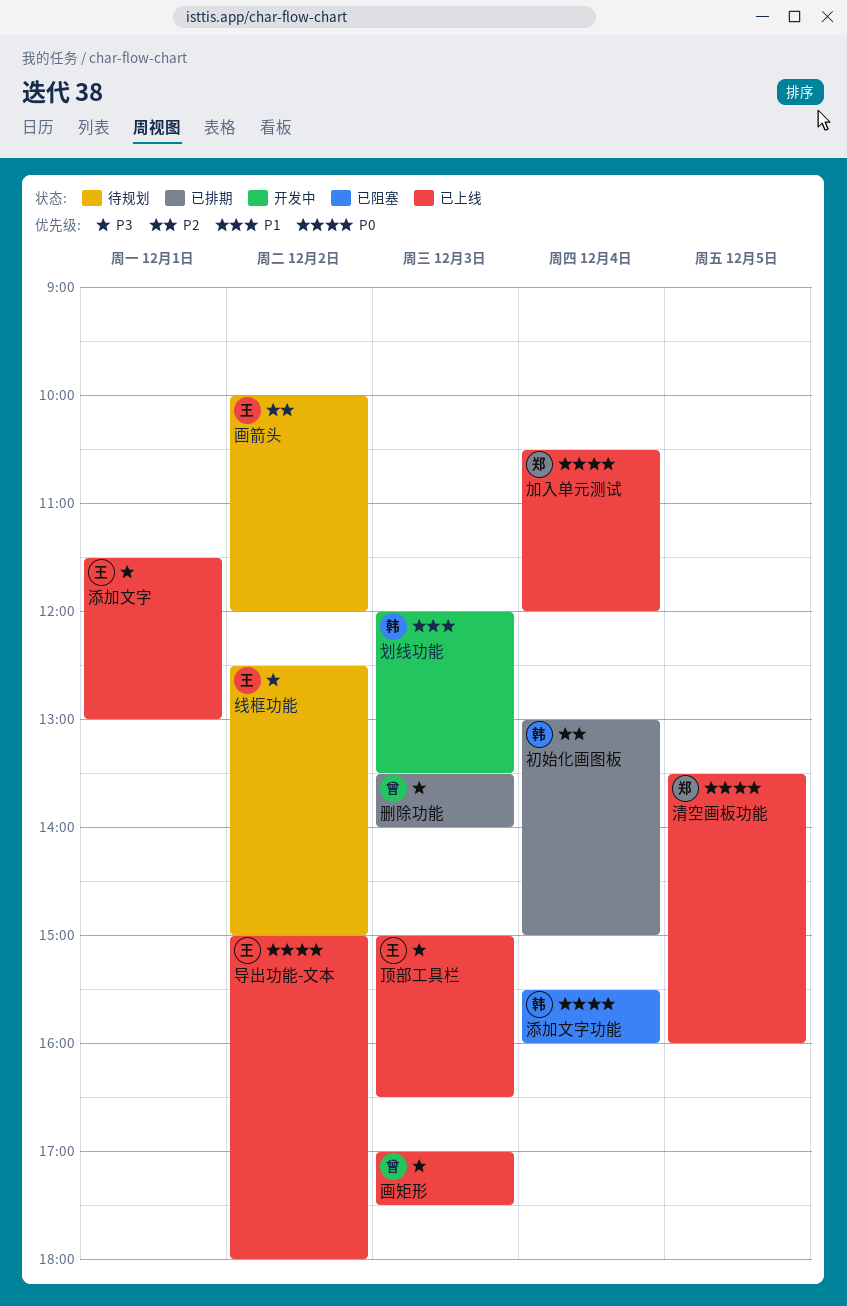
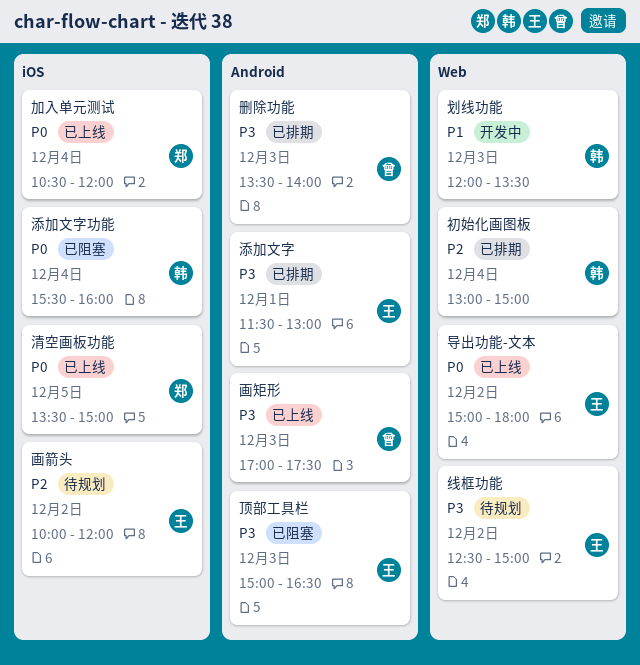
添加文字, status: 已上线 -> 已排期
清空画板功能, ends: 16:00 -> 15:00
顶部工具栏, status: 已上线 -> 已阻塞

